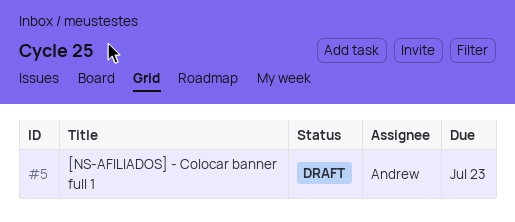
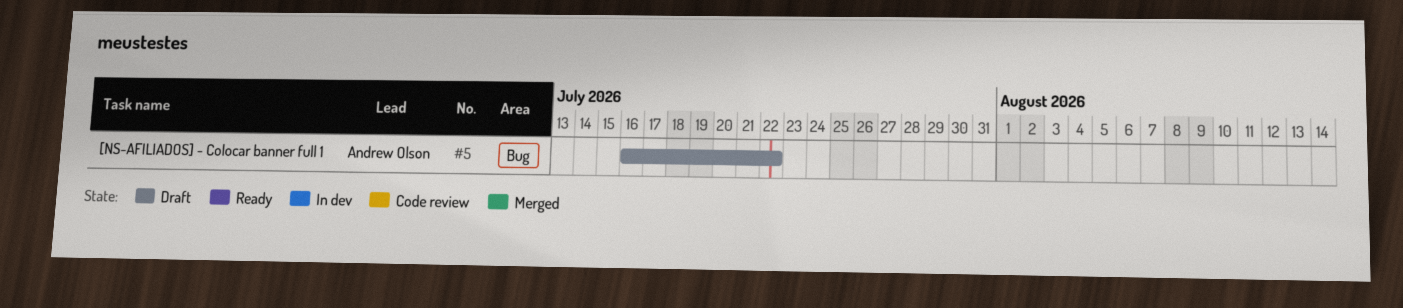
#5, due: Jul 23 -> Jul 22

